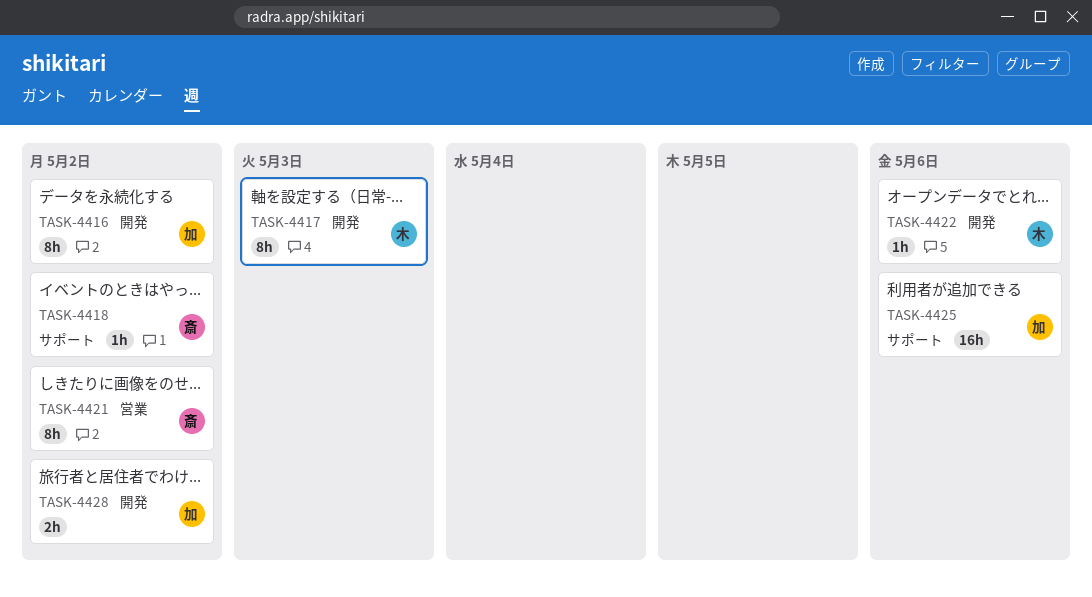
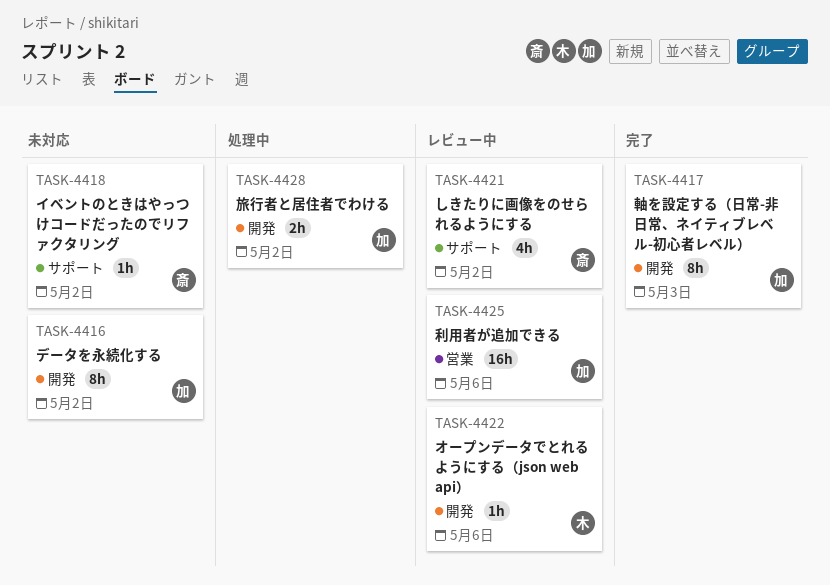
TASK-4417, owner: 木 -> 加
TASK-4421, label: 営業 -> サポート
TASK-4421, estimate: 8h -> 4h
TASK-4425, label: サポート -> 営業

